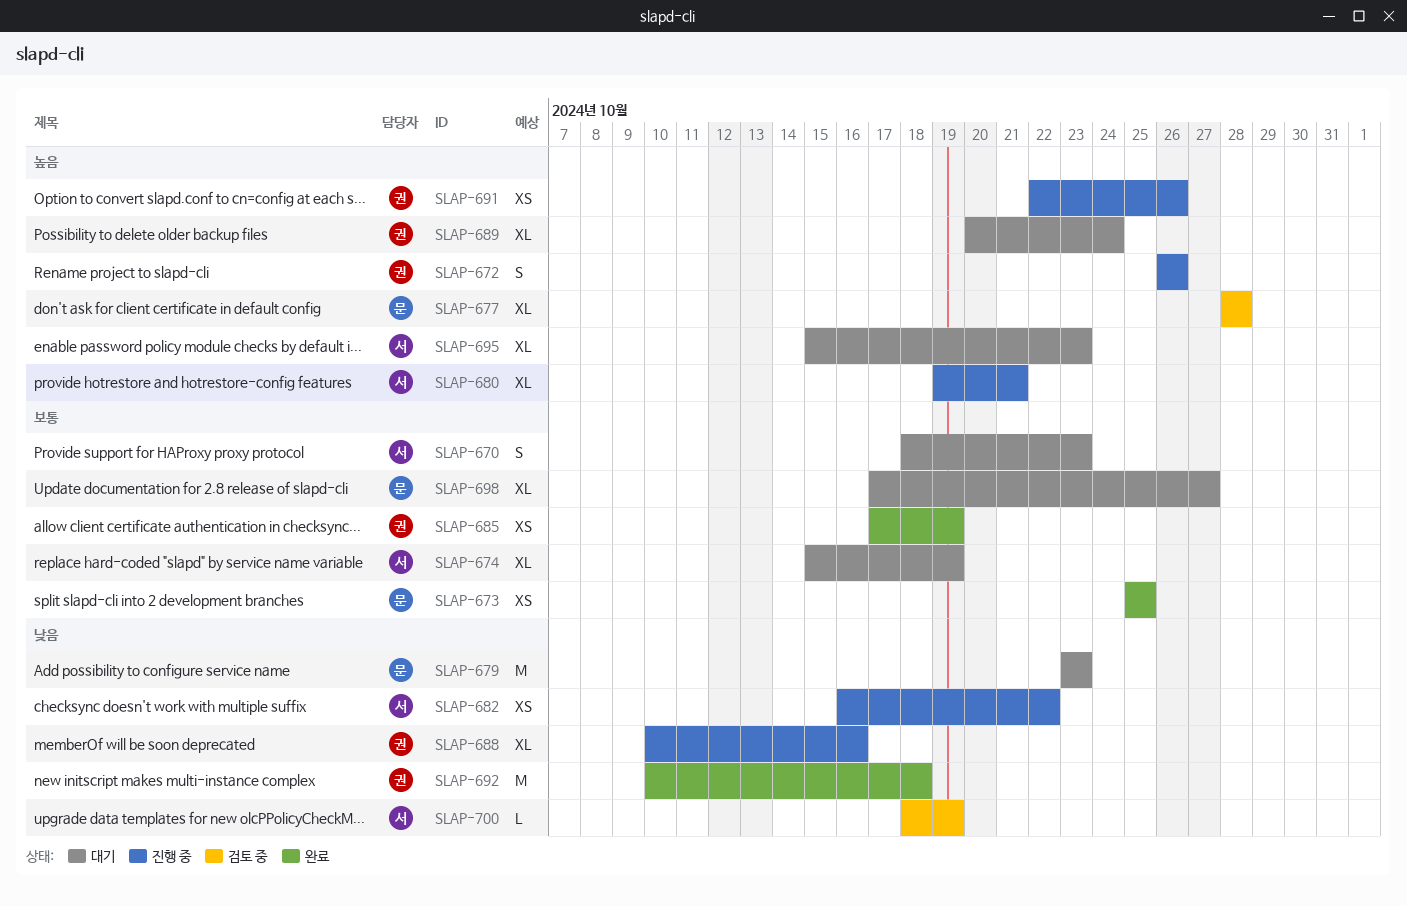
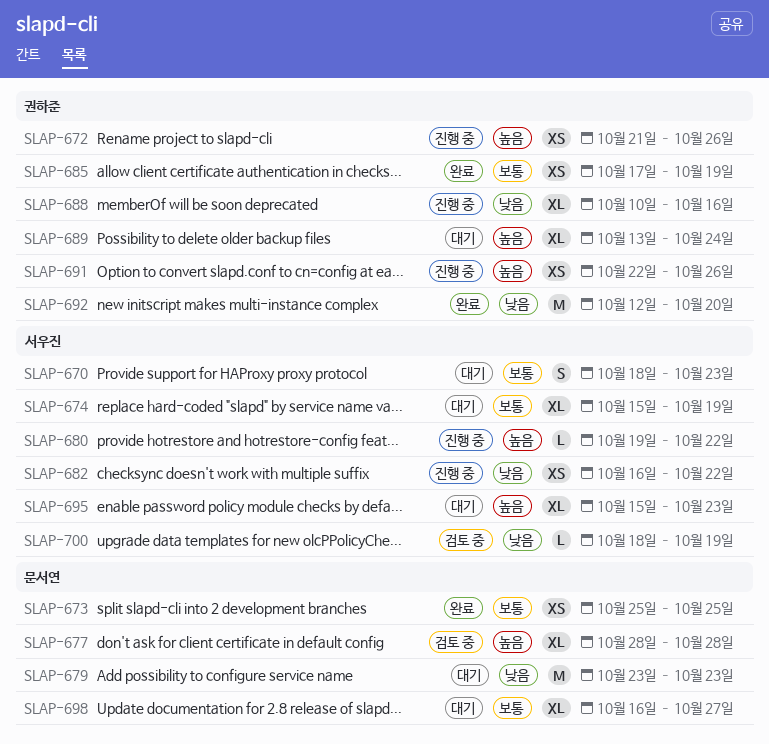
SLAP-672, estimate: S -> XS
SLAP-672, start: Oct 26 -> Oct 21
SLAP-680, estimate: XL -> L
SLAP-680, due: Oct 21 -> Oct 22
SLAP-689, start: Oct 20 -> Oct 13
SLAP-692, start: Oct 10 -> Oct 12
SLAP-692, due: Oct 18 -> Oct 20
SLAP-698, start: Oct 17 -> Oct 16

